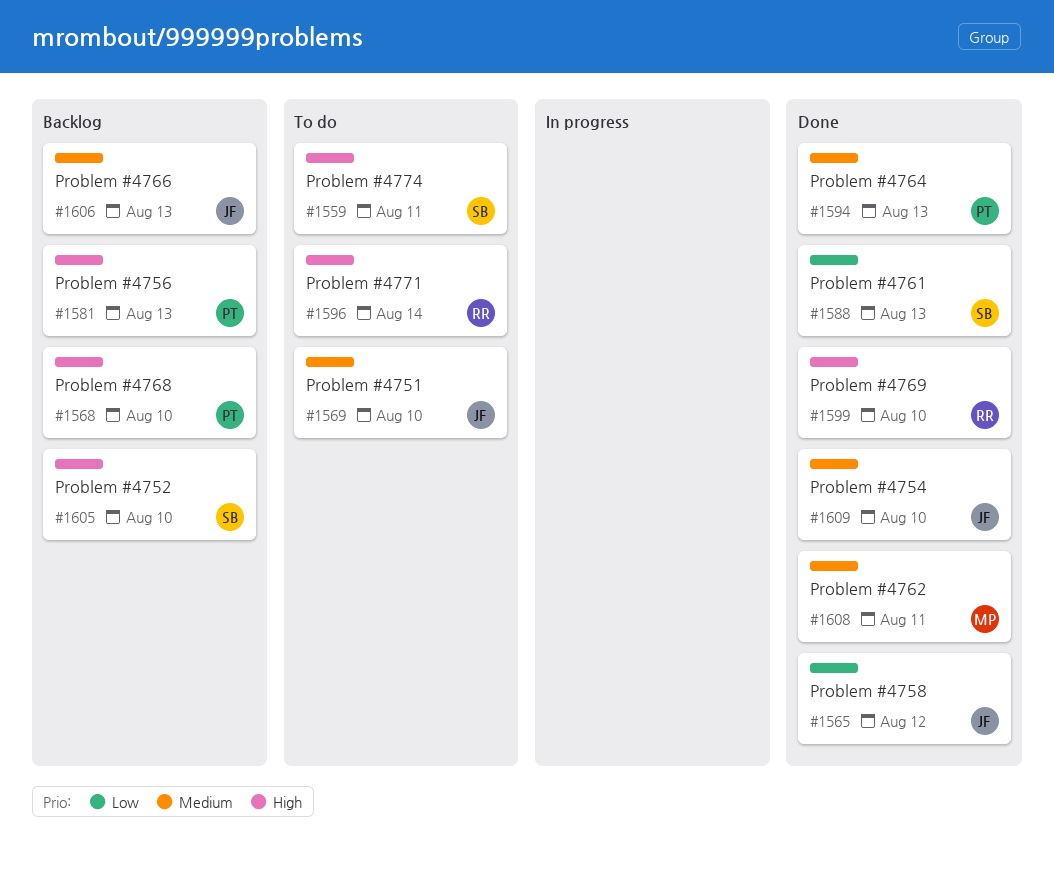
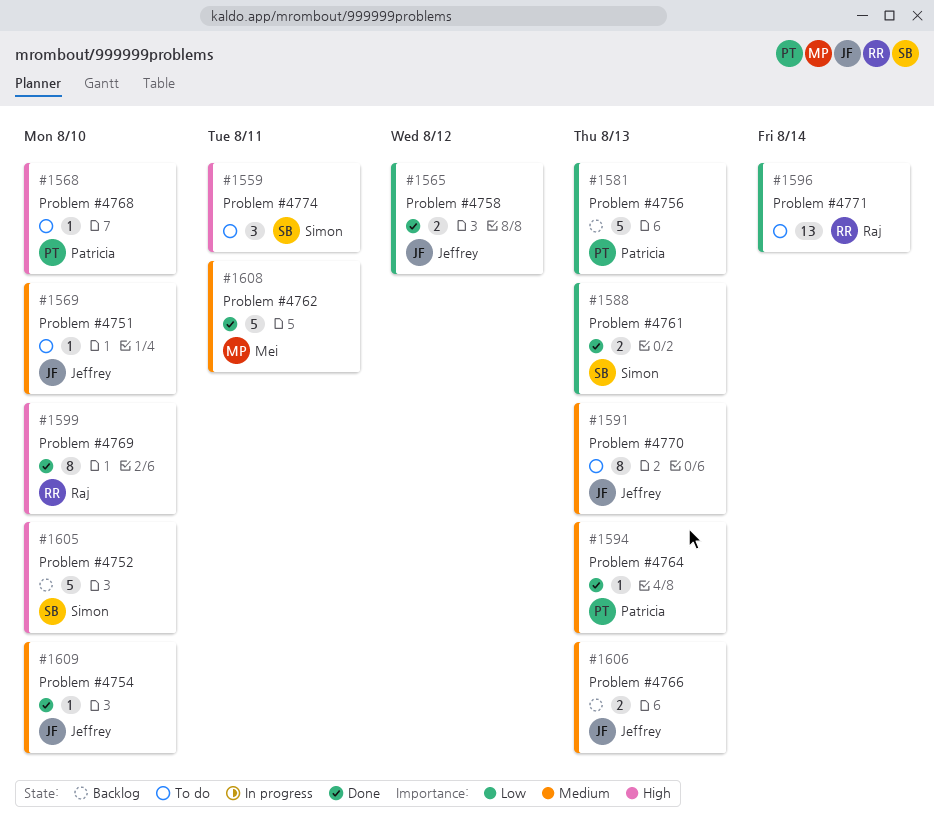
#1568, status: Backlog -> To do
#1581, priority: High -> Low
#1591: none -> present
#1596, priority: High -> Low

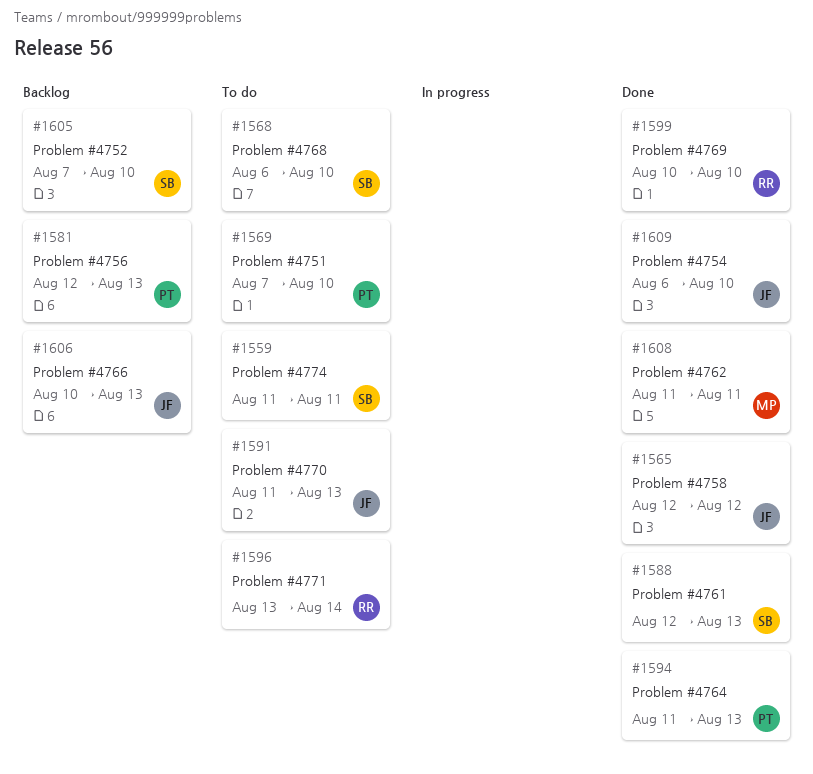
#1568, owner: Patricia -> Simon
#1569, owner: Jeffrey -> Patricia

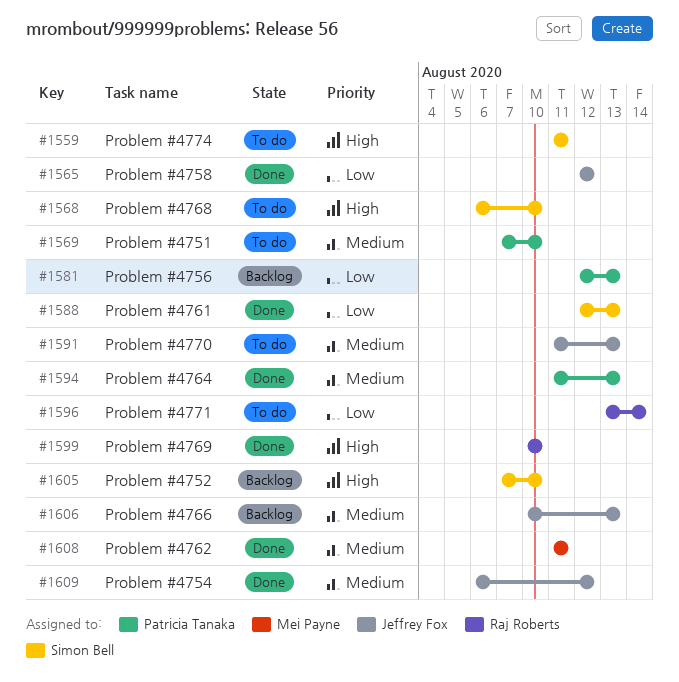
#1609, due: Aug 10 -> Aug 12

